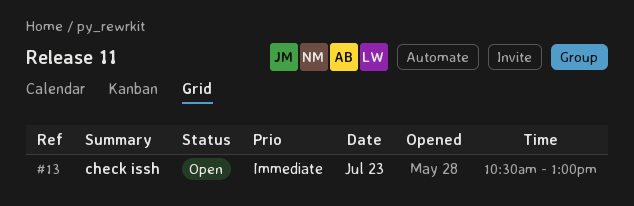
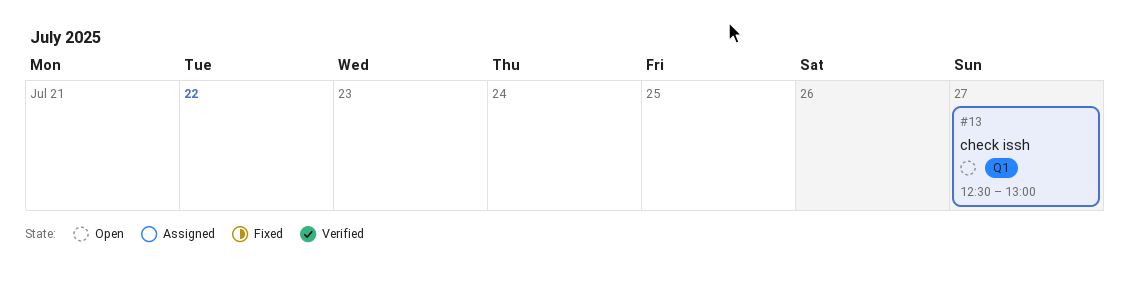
#13, day: Jul 23 -> Jul 27
#13, begins: 10:30 -> 12:30

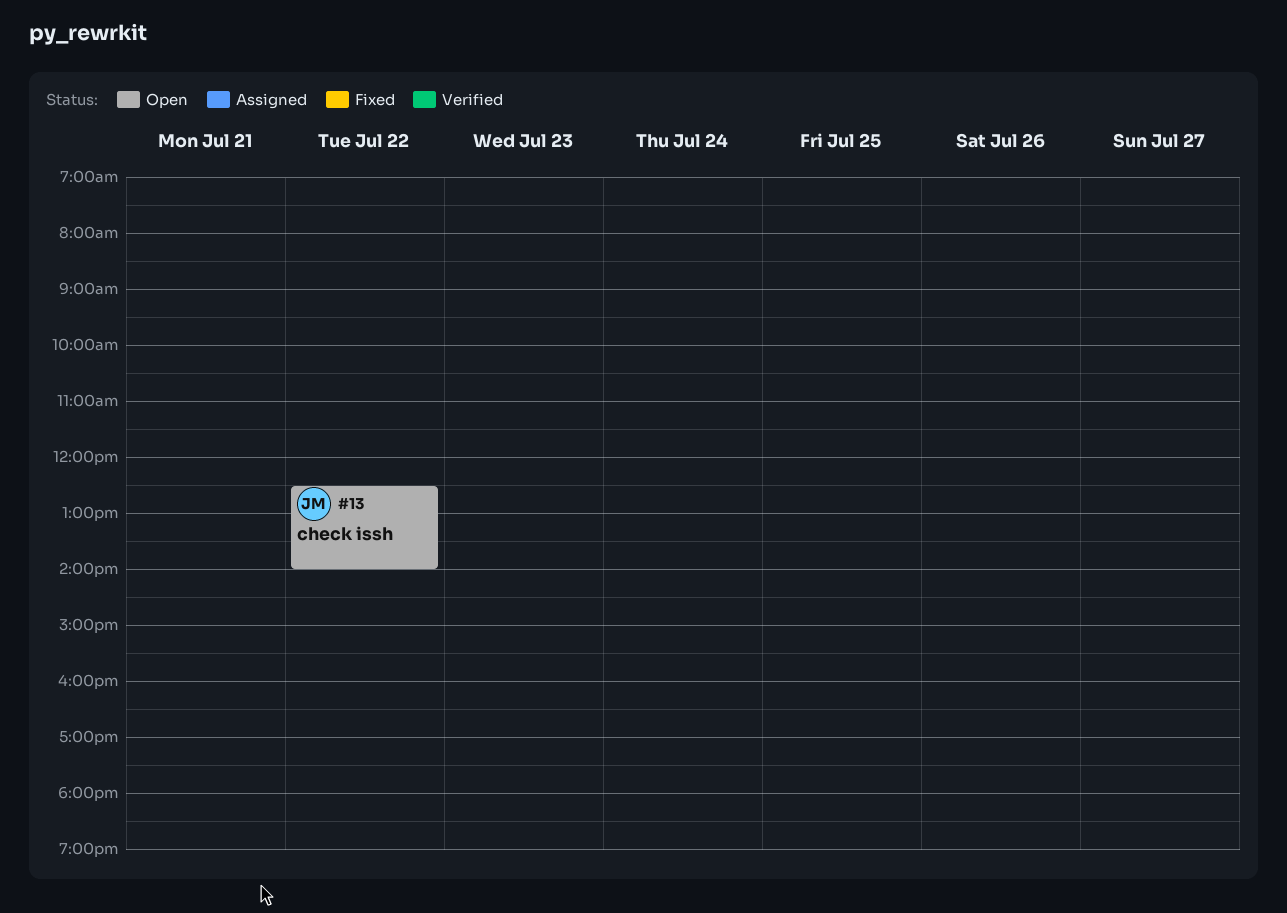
#13, day: Jul 27 -> Jul 22
#13, ends: 13:00 -> 14:00

